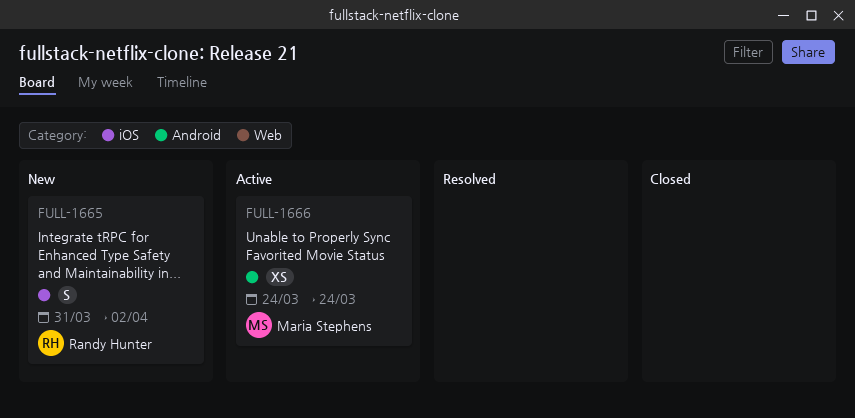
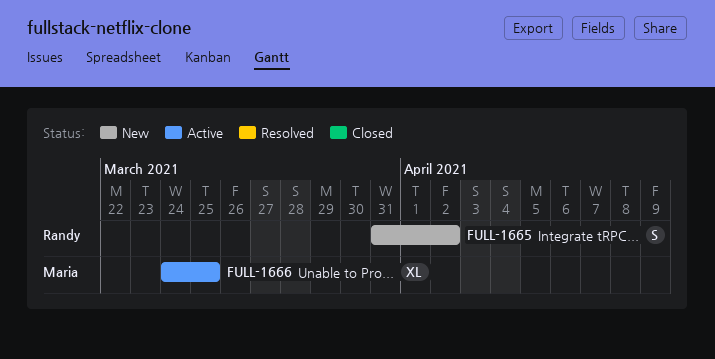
FULL-1666, estimate: XS -> XL
FULL-1666, due: Mar 24 -> Mar 25

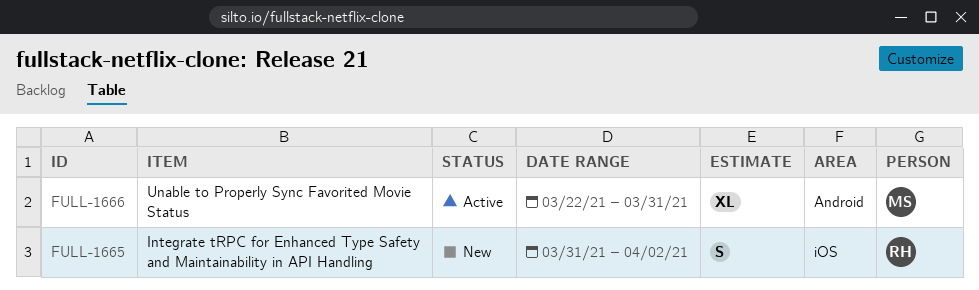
FULL-1666, start: Mar 24 -> Mar 22
FULL-1666, due: Mar 25 -> Mar 31

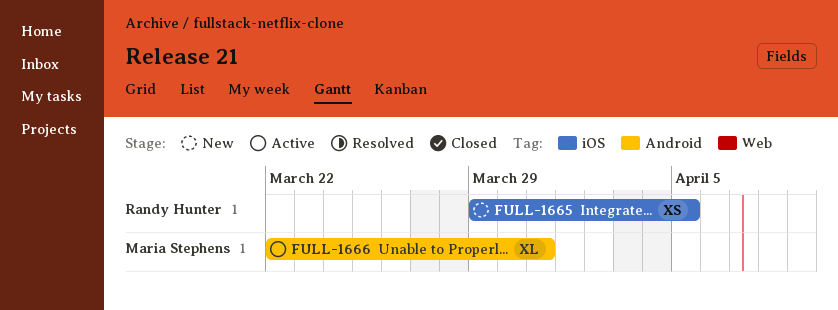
FULL-1665, estimate: S -> XS
FULL-1665, start: Mar 31 -> Mar 29
FULL-1665, due: Apr 2 -> Apr 5

